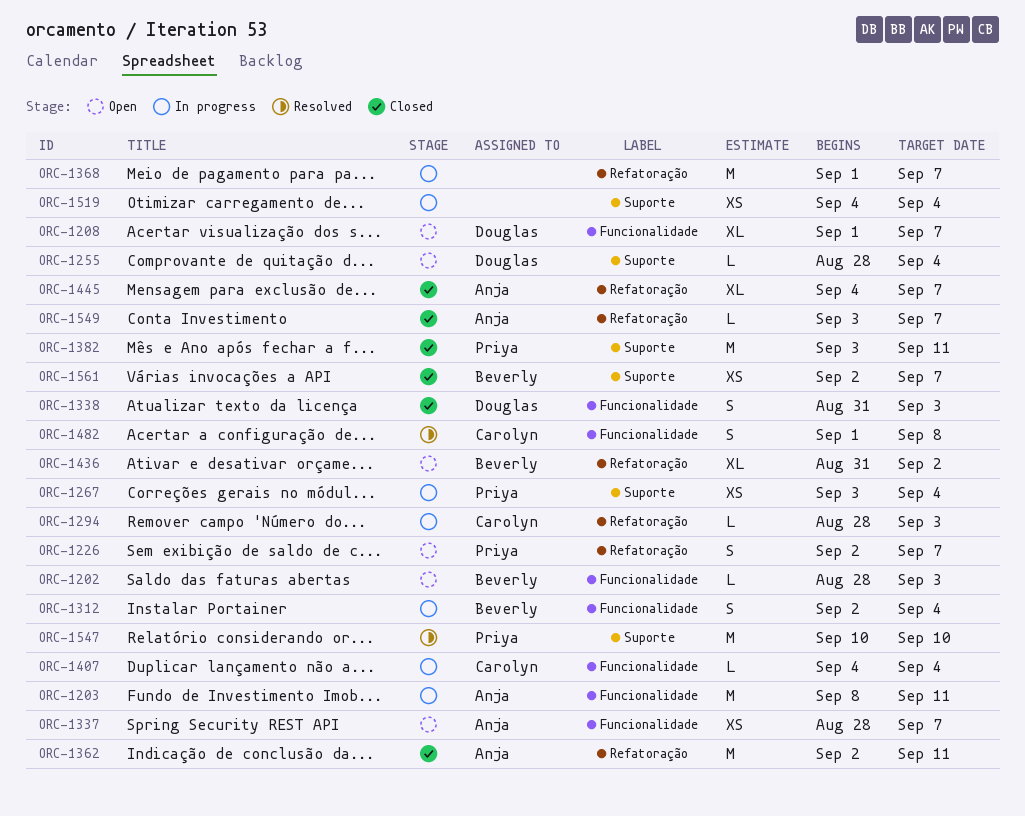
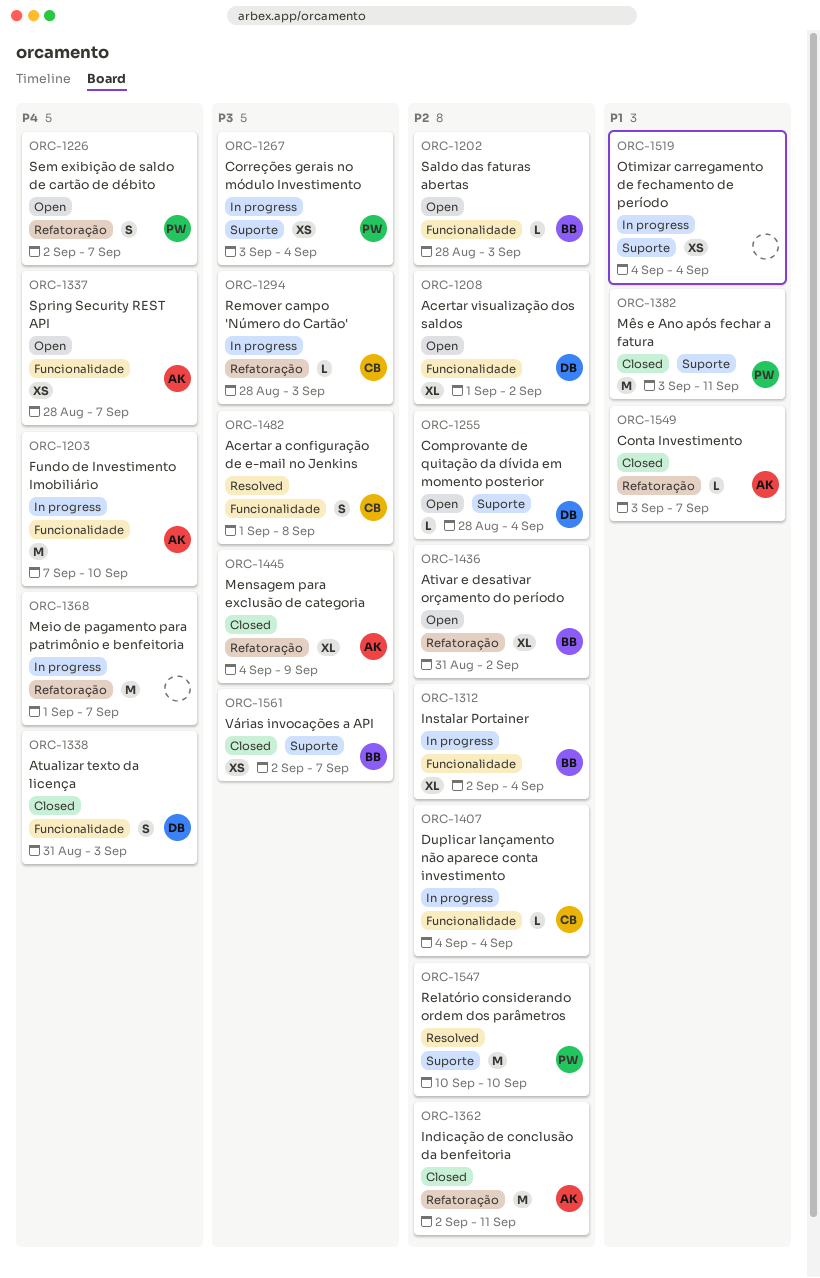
ORC-1203, start: Sep 8 -> Sep 7
ORC-1203, due: Sep 11 -> Sep 10
ORC-1208, due: Sep 7 -> Sep 2
ORC-1312, estimate: S -> XL
ORC-1445, due: Sep 7 -> Sep 9

